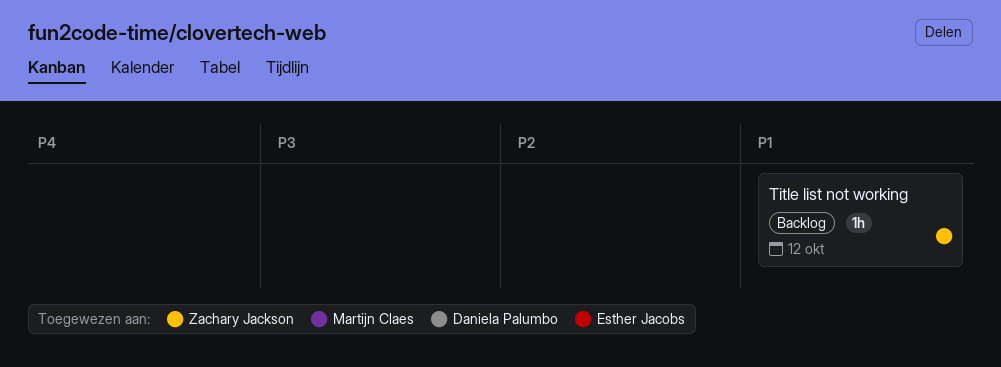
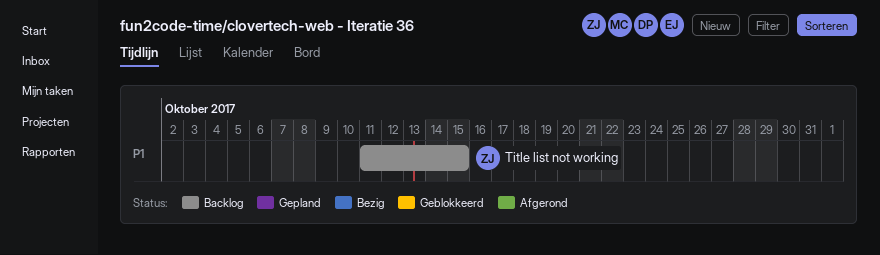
Title list not working, due: Oct 12 -> Oct 15

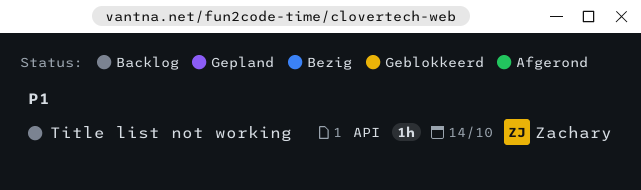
Title list not working, due: Oct 15 -> Oct 14

